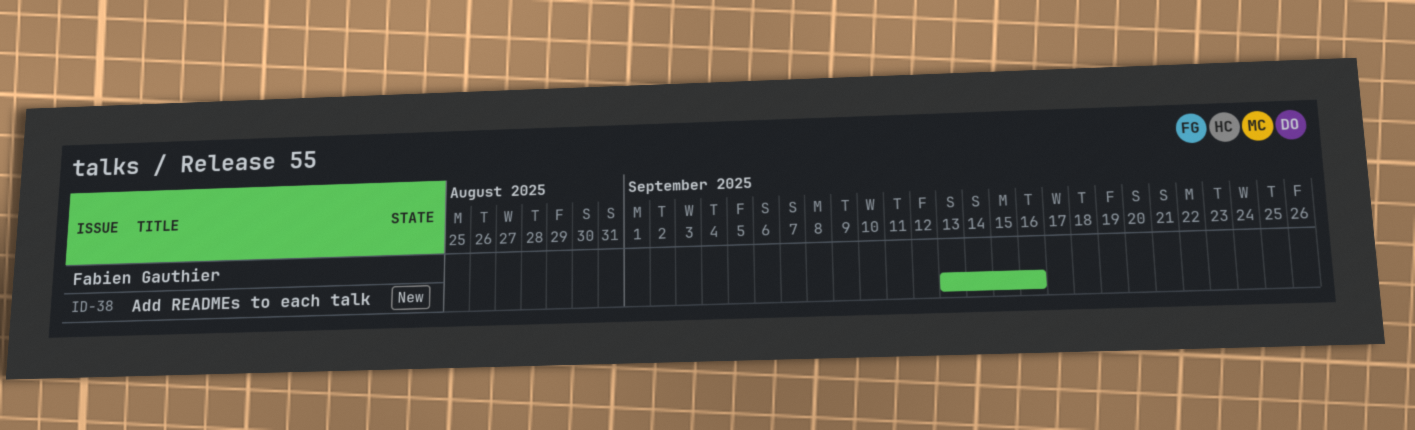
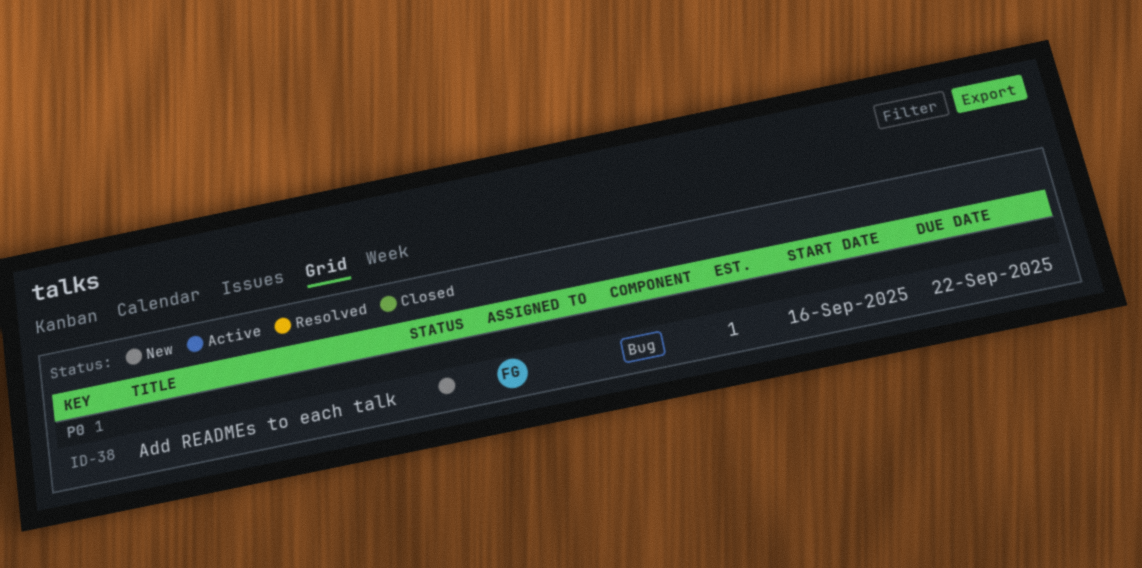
ID-38, start: Sep 13 -> Sep 16
ID-38, due: Sep 16 -> Sep 22

